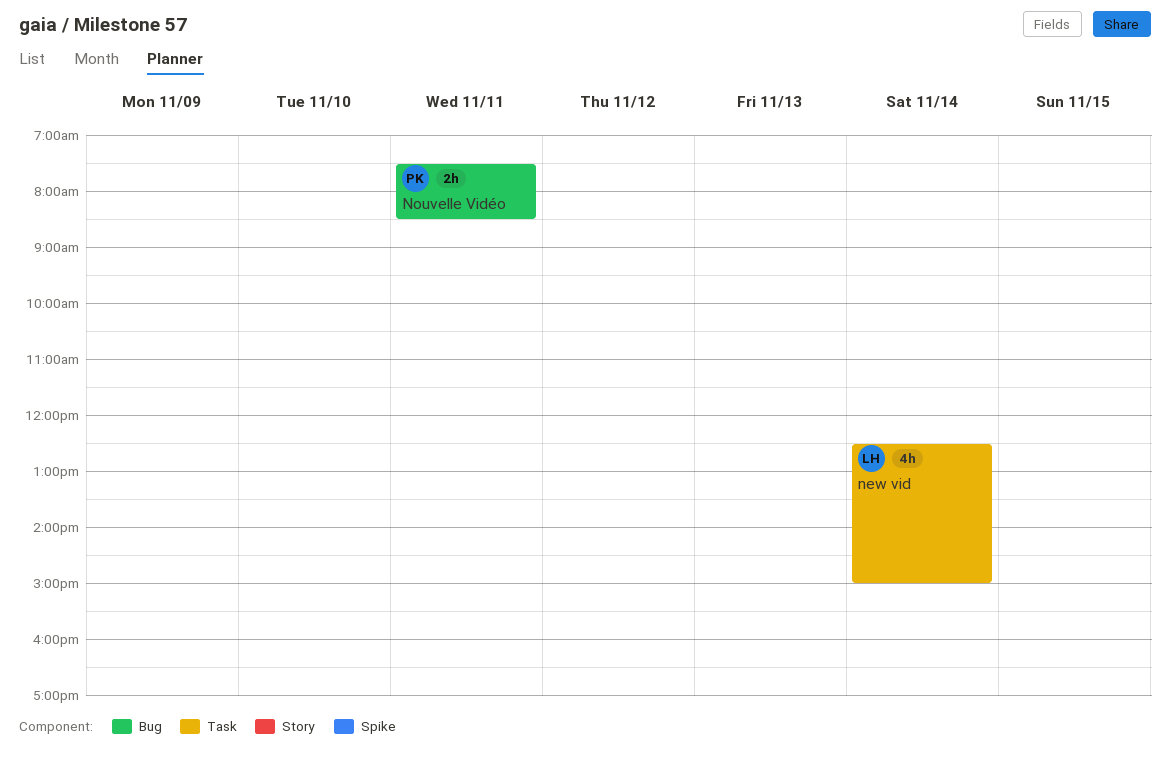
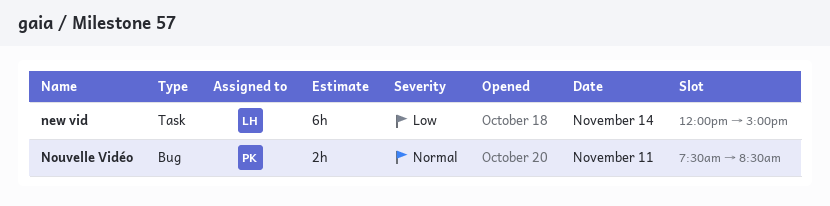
new vid, estimate: 4h -> 6h
new vid, begins: 12:30 -> 12:00

